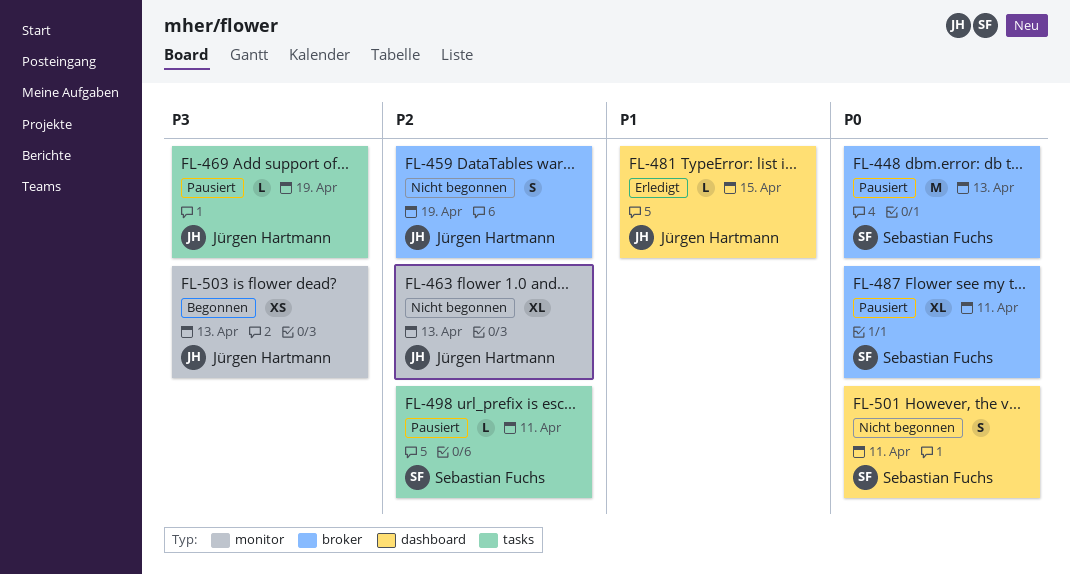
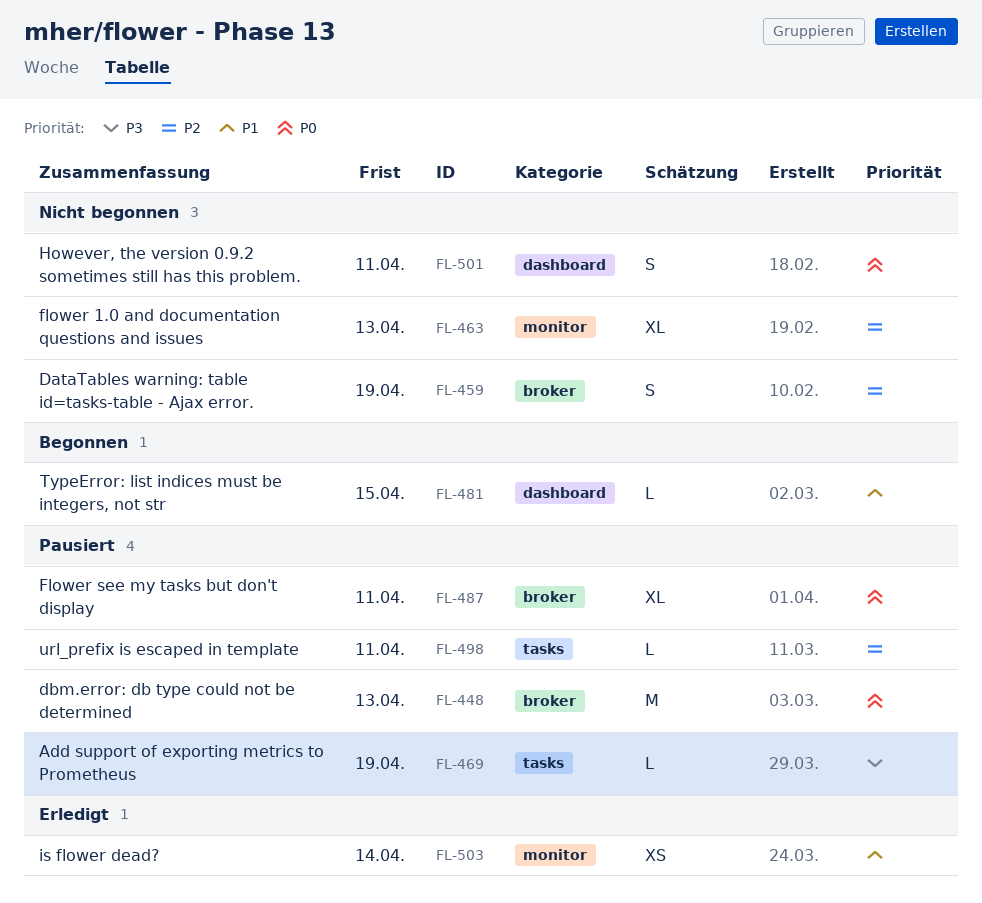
FL-481, status: Erledigt -> Begonnen
FL-503, status: Begonnen -> Erledigt
FL-503, priority: P3 -> P1
FL-503, due: Apr 13 -> Apr 14

